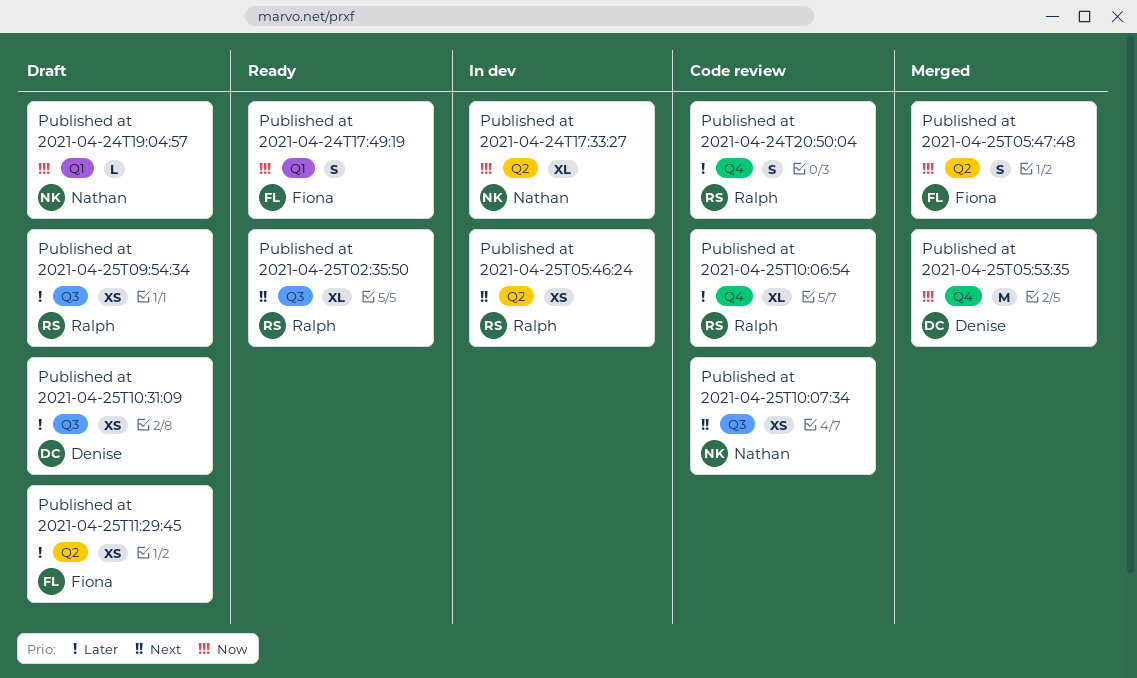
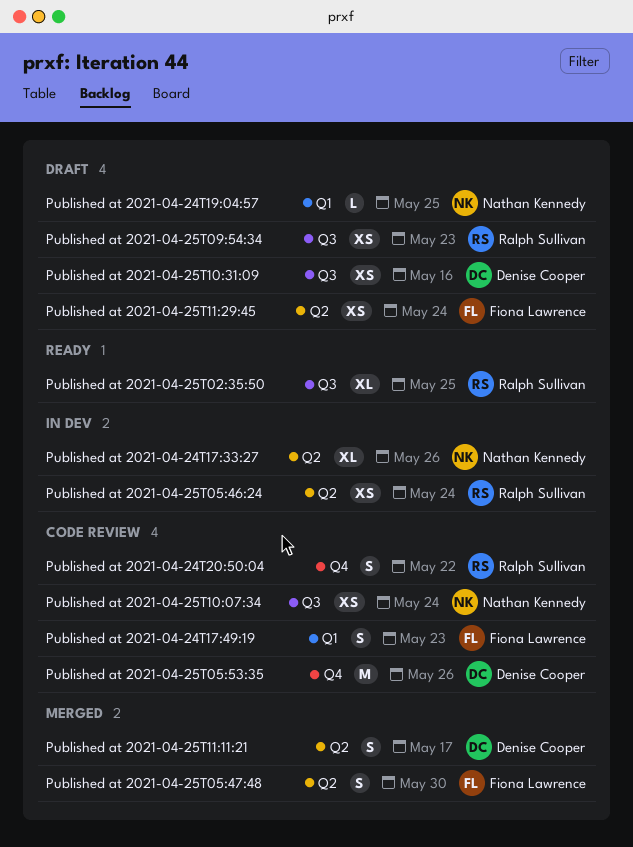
Published at 2021-04-24T17:49:19, status: Ready -> Code review
Published at 2021-04-25T05:53:35, status: Merged -> Code review
Published at 2021-04-25T10:06:54: present -> none
Published at 2021-04-25T11:11:21: none -> present

